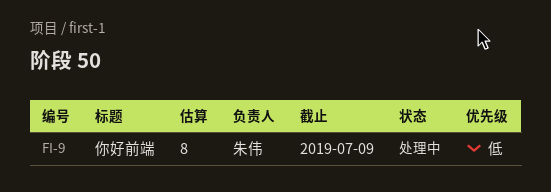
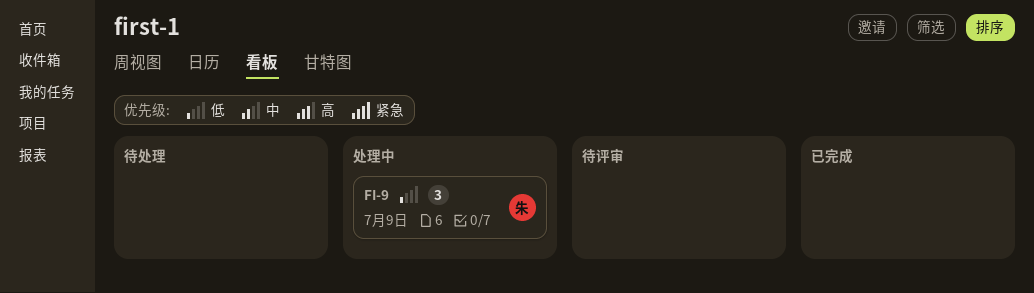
FI-9, estimate: 8 -> 3

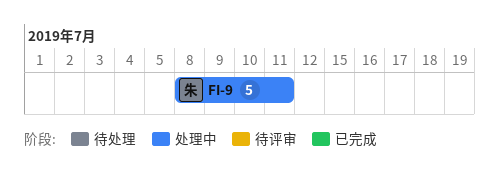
FI-9, estimate: 3 -> 5
FI-9, due: Jul 9 -> Jul 11

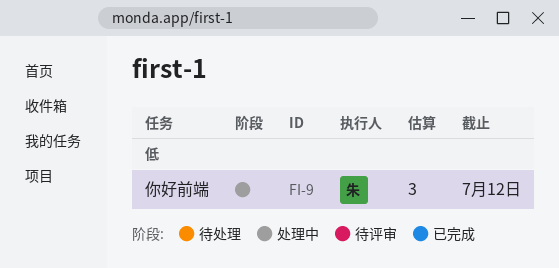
FI-9, estimate: 5 -> 3
FI-9, due: Jul 11 -> Jul 12

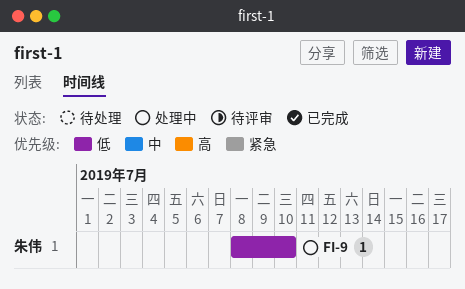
FI-9, estimate: 3 -> 1
FI-9, due: Jul 12 -> Jul 10

